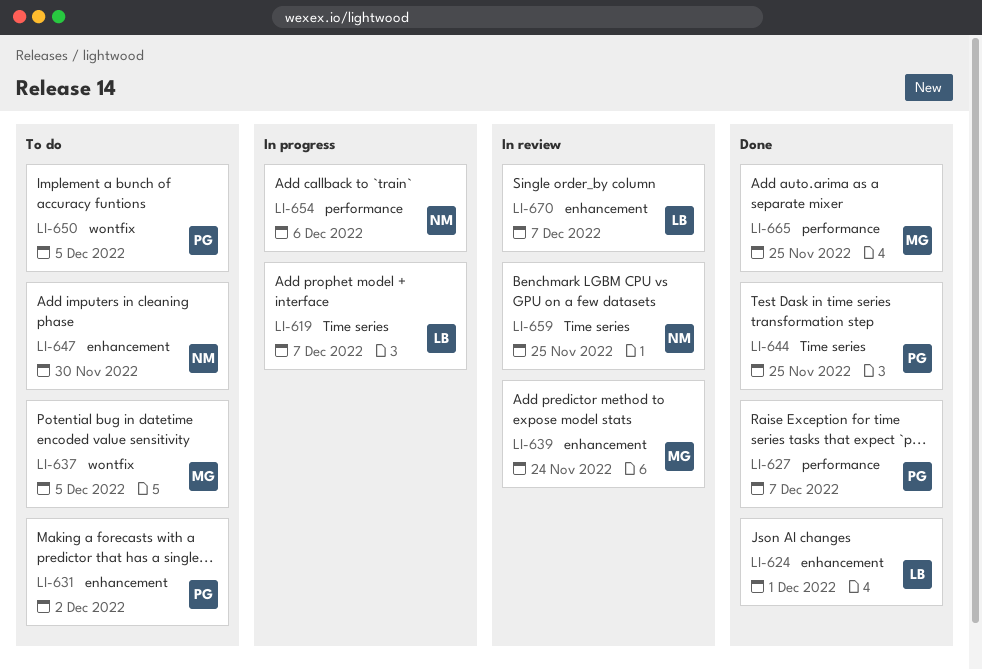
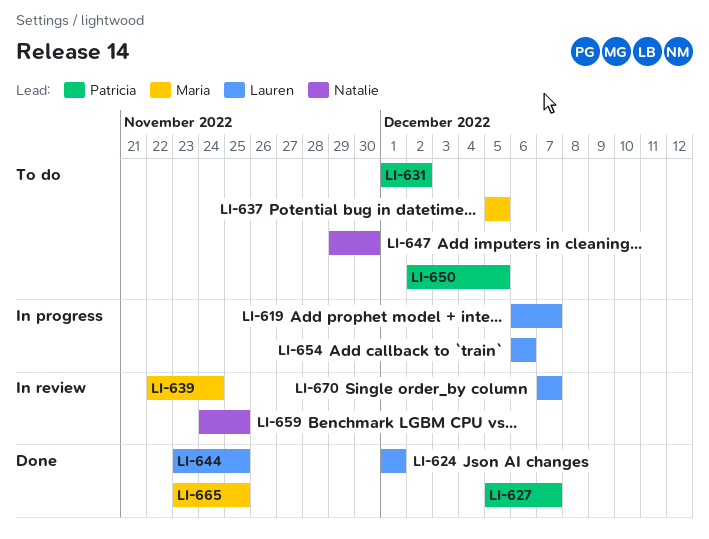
LI-644, owner: Patricia -> Lauren
LI-654, owner: Natalie -> Lauren

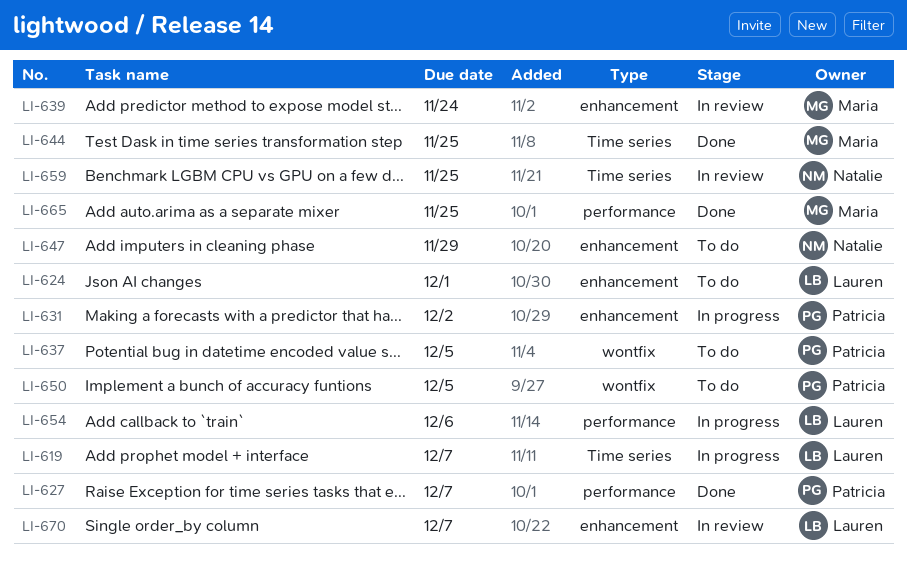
LI-624, status: Done -> To do
LI-631, status: To do -> In progress
LI-637, owner: Maria -> Patricia
LI-644, owner: Lauren -> Maria
LI-647, due: Nov 30 -> Nov 29

